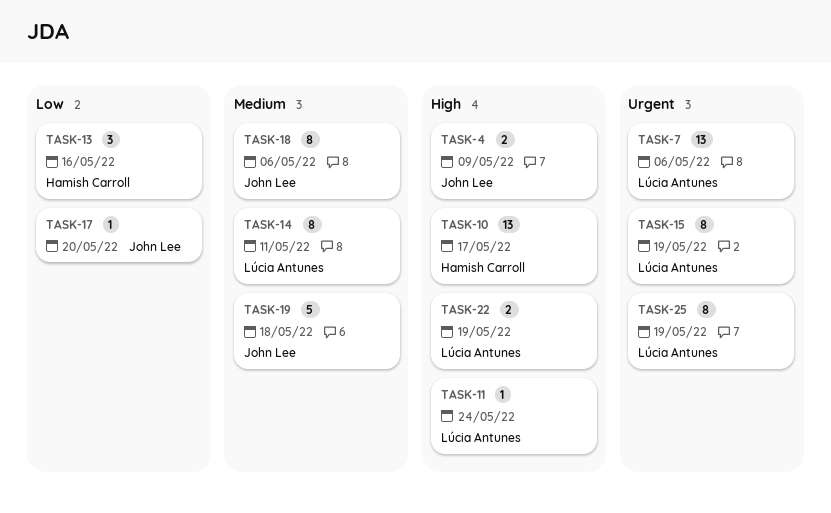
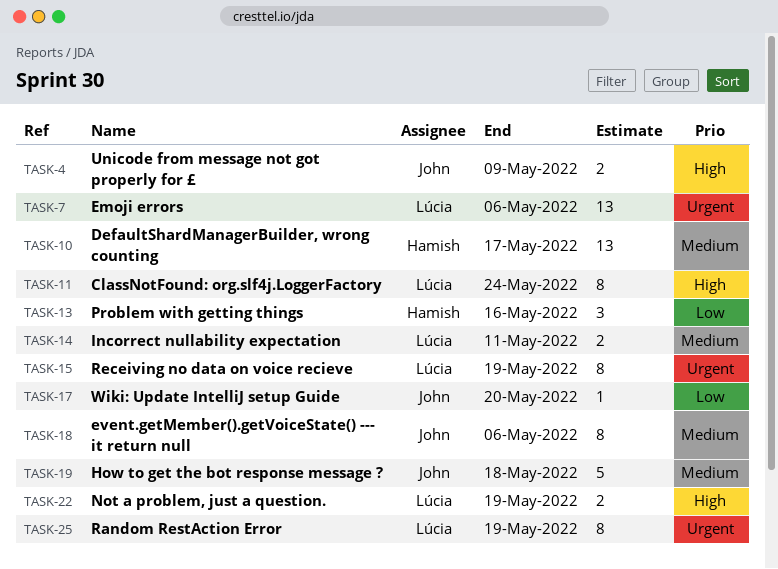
TASK-10, priority: High -> Medium
TASK-11, estimate: 1 -> 8
TASK-14, estimate: 8 -> 2

